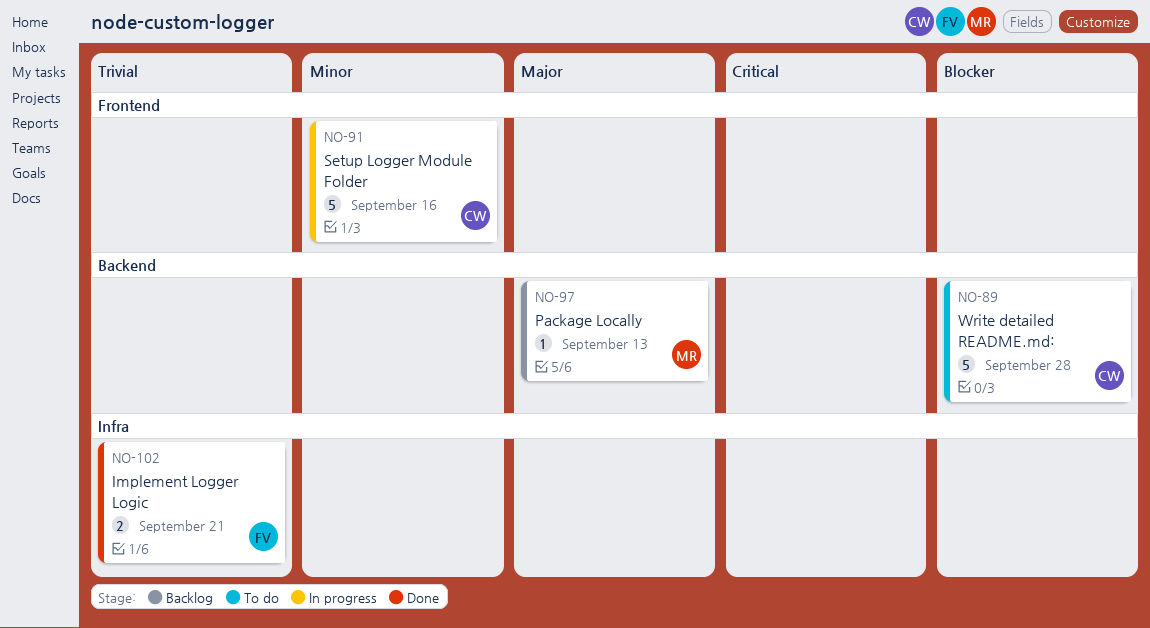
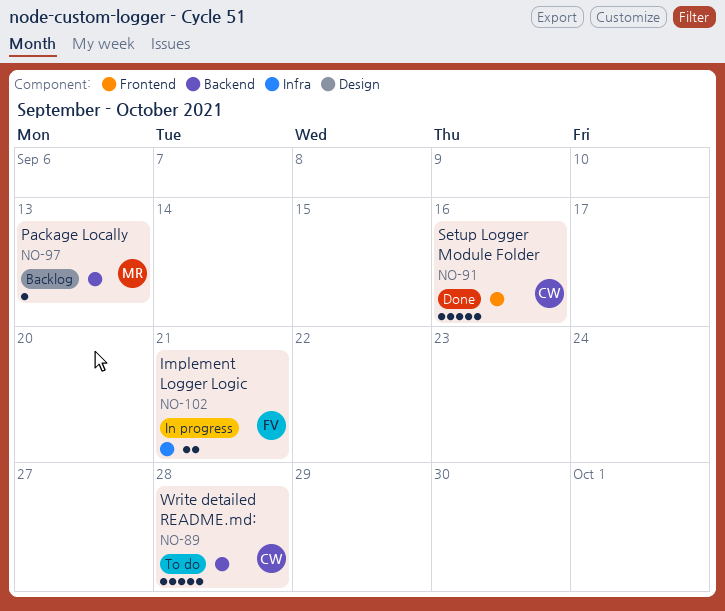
NO-91, status: In progress -> Done
NO-102, status: Done -> In progress

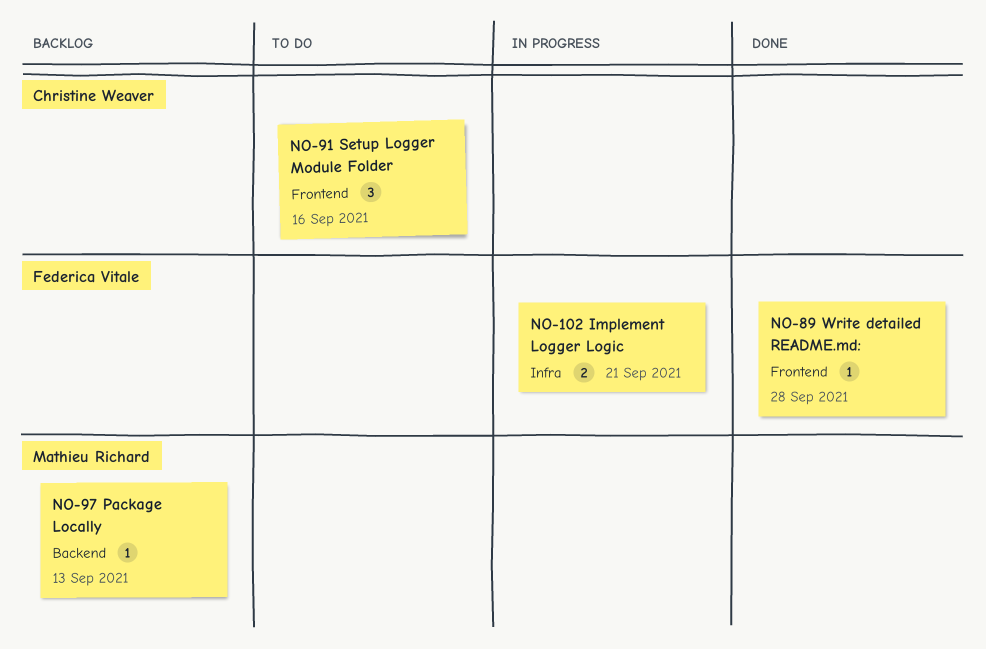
NO-89, status: To do -> Done
NO-89, owner: Christine Weaver -> Federica Vitale
NO-89, label: Backend -> Frontend
NO-89, estimate: 5 -> 1
NO-91, status: Done -> To do
NO-91, estimate: 5 -> 3

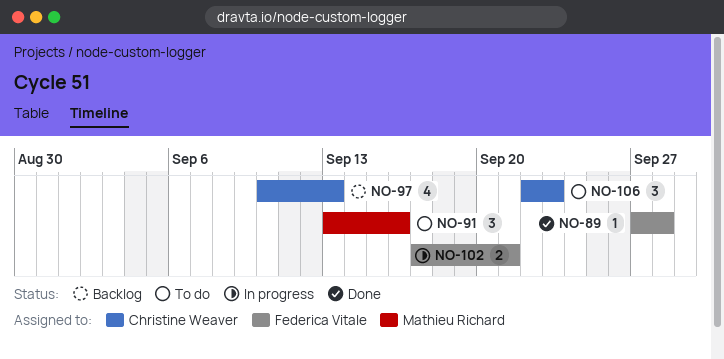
NO-91, owner: Christine Weaver -> Mathieu Richard
NO-97, owner: Mathieu Richard -> Christine Weaver
NO-97, estimate: 1 -> 4
NO-106: none -> present

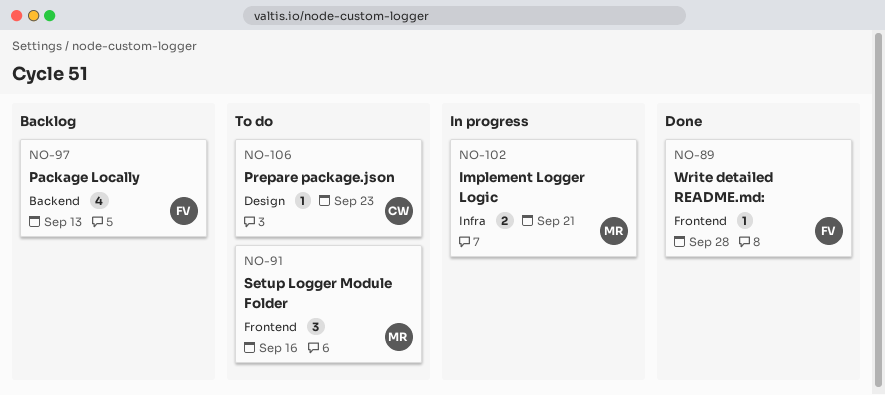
NO-97, owner: Christine Weaver -> Federica Vitale
NO-102, owner: Federica Vitale -> Mathieu Richard
NO-106, estimate: 3 -> 1

